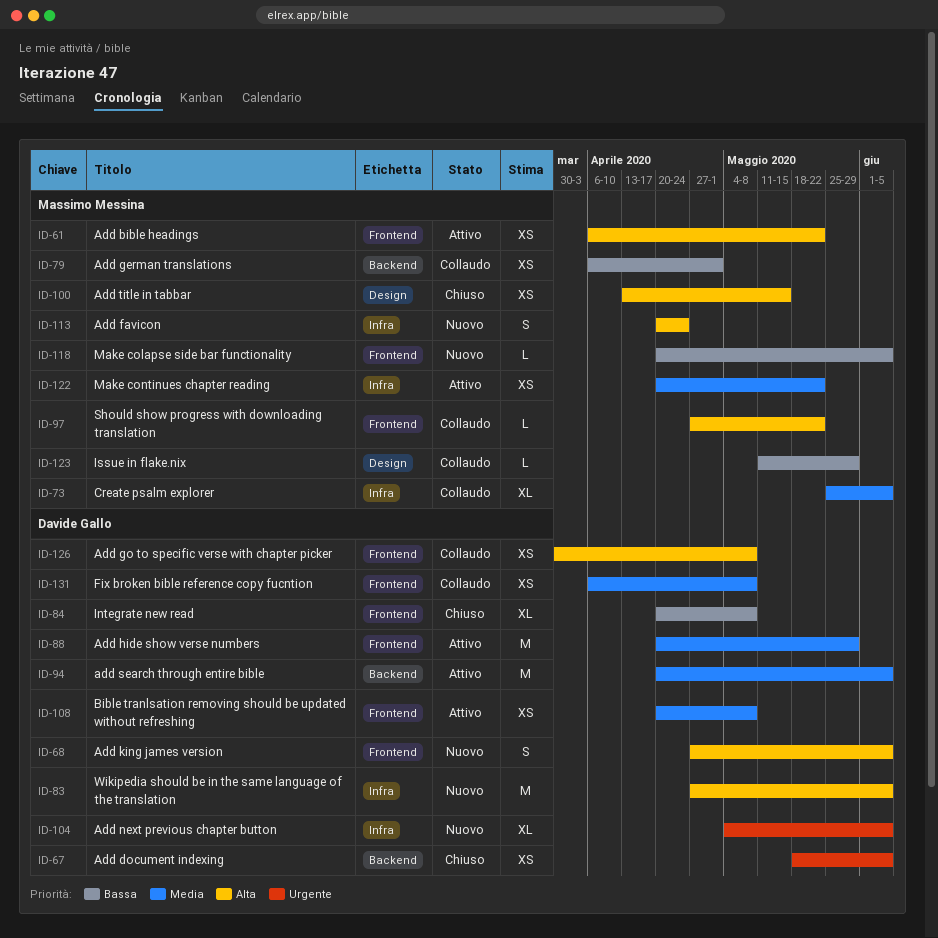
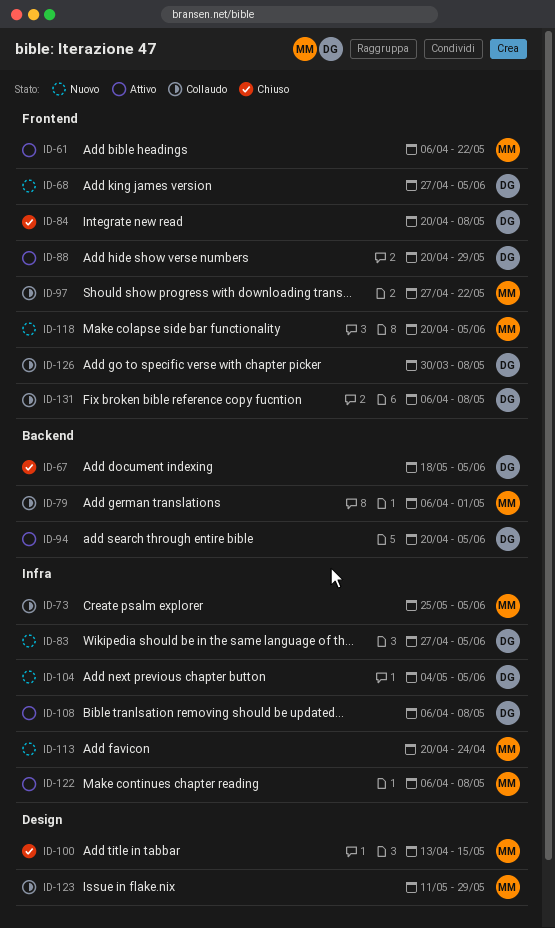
ID-108, label: Frontend -> Infra
ID-108, start: Apr 20 -> Apr 6
ID-122, start: Apr 20 -> Apr 6
ID-122, due: May 22 -> May 8

